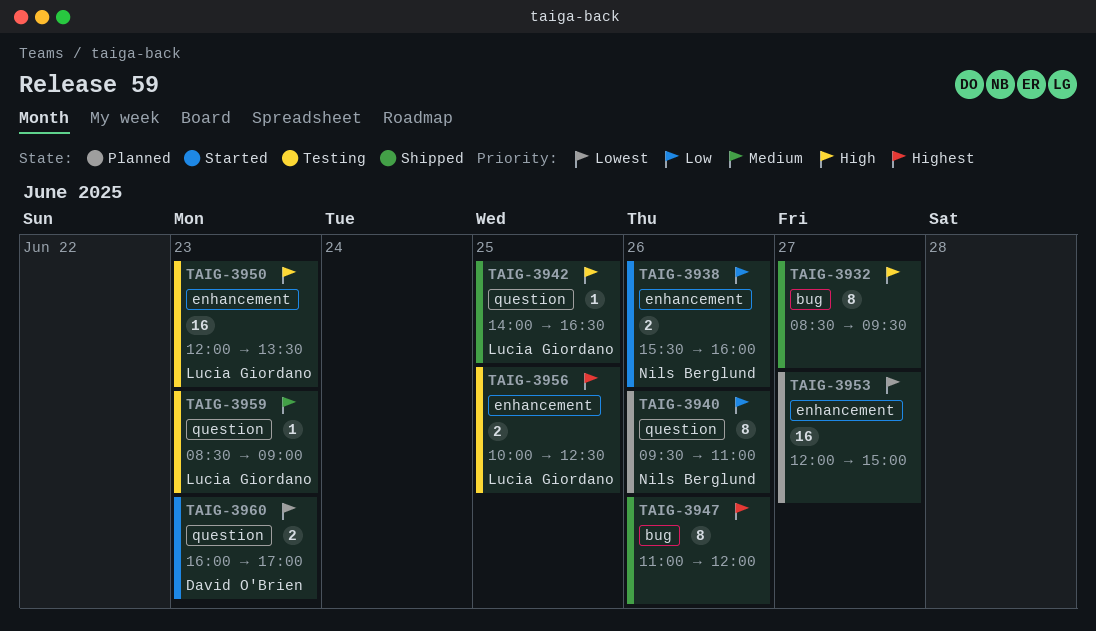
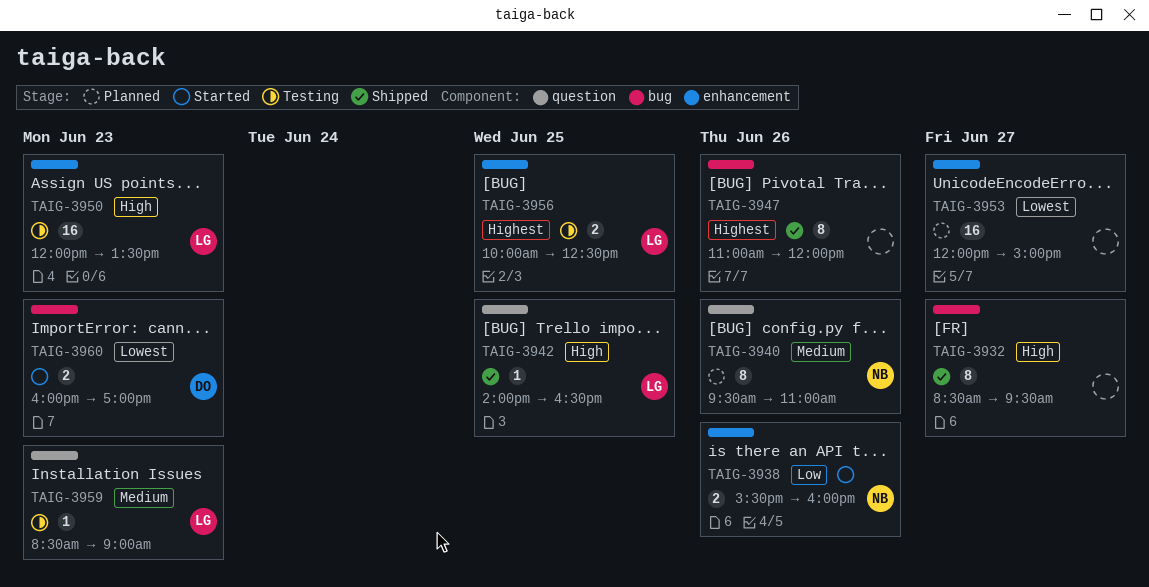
TAIG-3940, priority: Low -> Medium
TAIG-3960, label: question -> bug

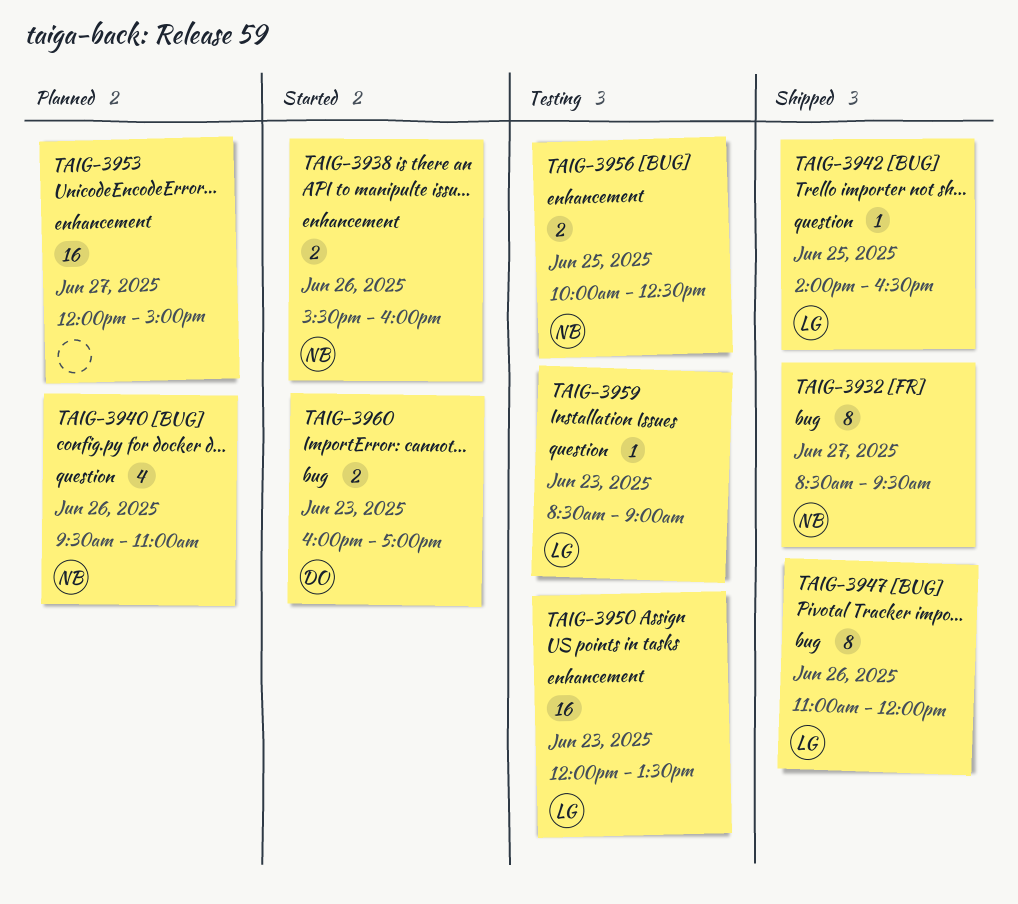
TAIG-3932, owner: none -> NB
TAIG-3940, estimate: 8 -> 4
TAIG-3947, owner: none -> LG
TAIG-3956, owner: LG -> NB

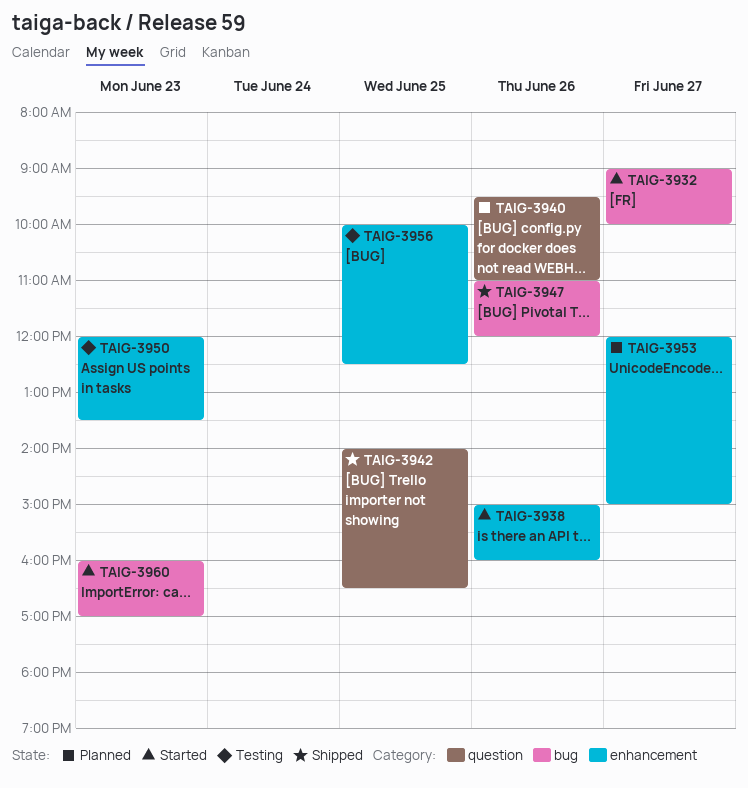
TAIG-3932, status: Shipped -> Started
TAIG-3932, begins: 08:30 -> 09:00
TAIG-3932, ends: 09:30 -> 10:00
TAIG-3938, begins: 15:30 -> 15:00
TAIG-3959: present -> none

